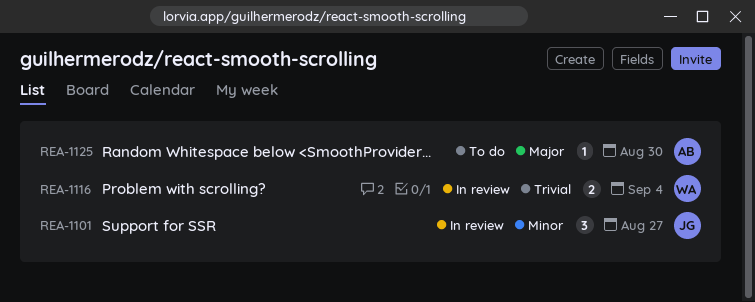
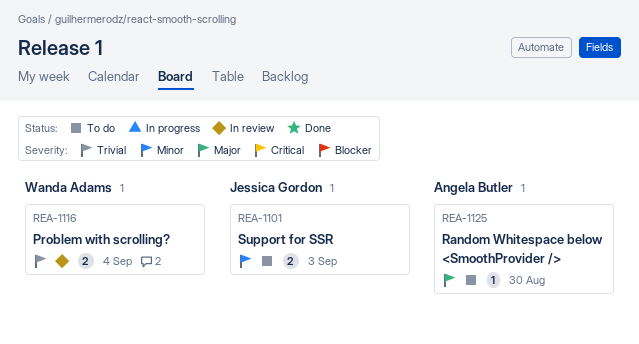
REA-1101, status: In review -> To do
REA-1101, estimate: 3 -> 2
REA-1101, due: Aug 27 -> Sep 3

